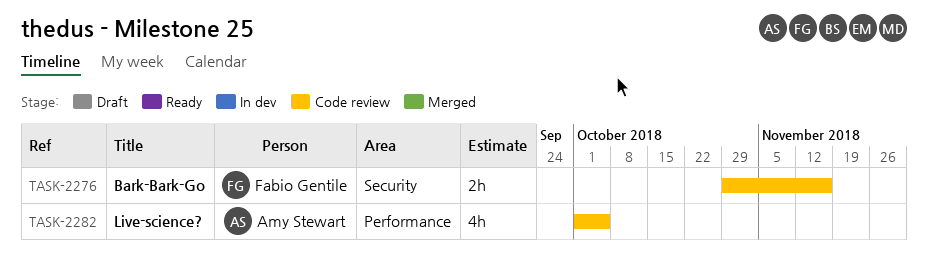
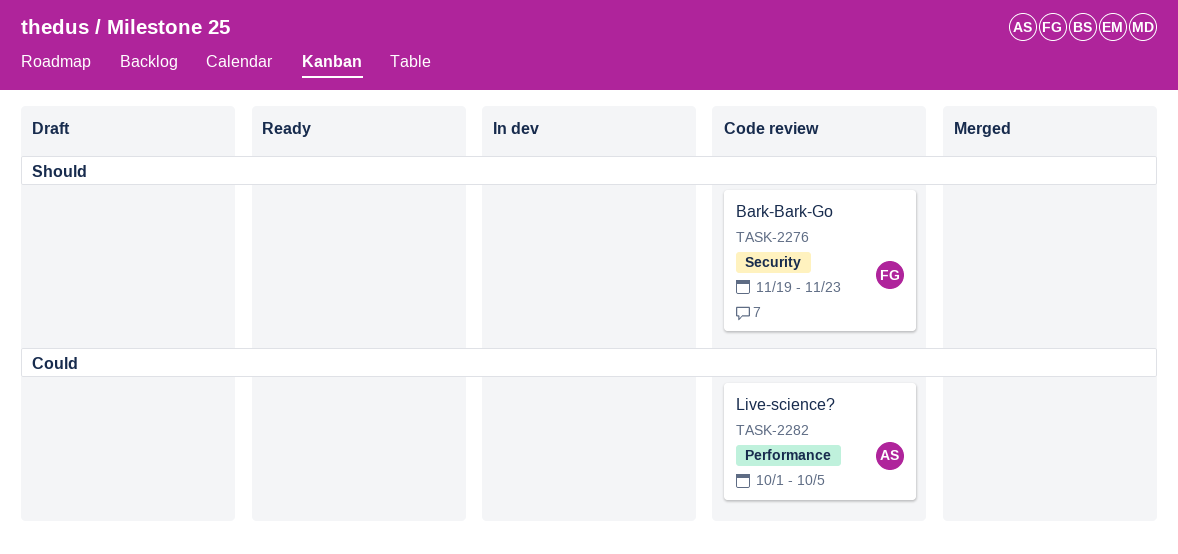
TASK-2276, start: Oct 29 -> Nov 19
TASK-2276, due: Nov 16 -> Nov 23

